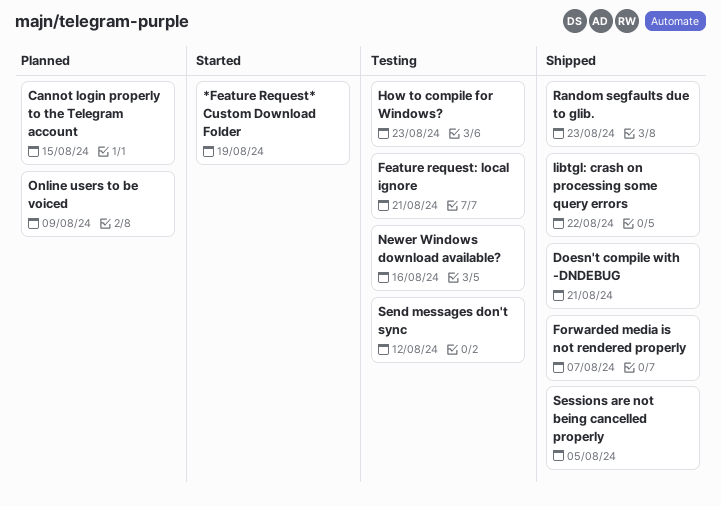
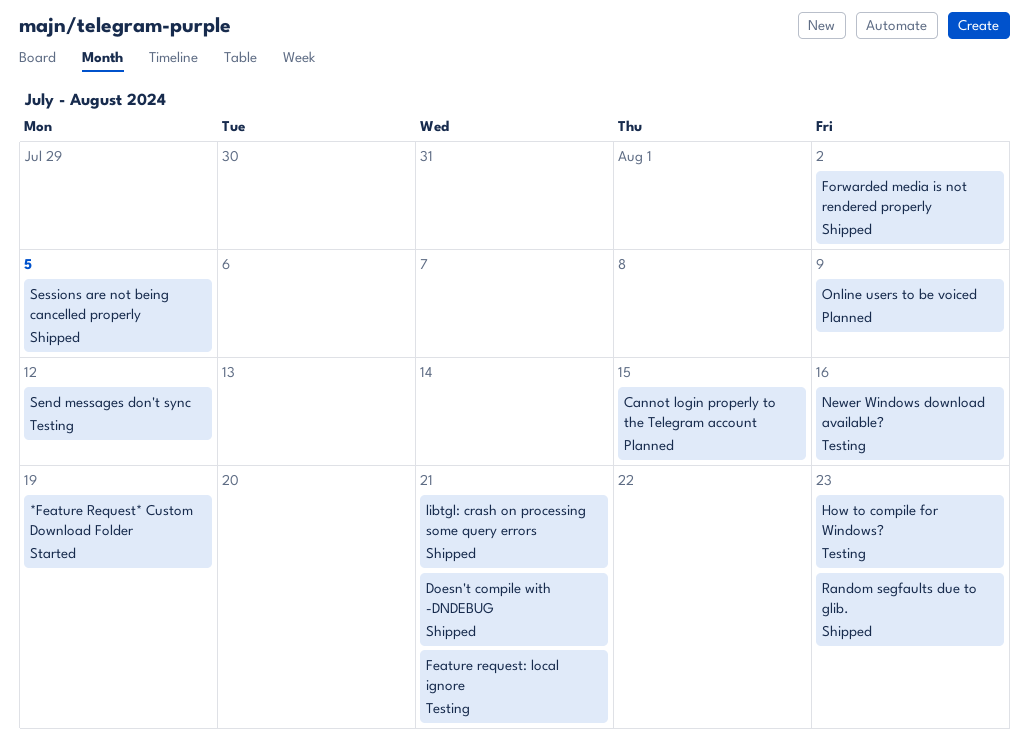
Forwarded media is not rendered properly, due: Aug 7 -> Aug 2
libtgl: crash on processing some query errors, due: Aug 22 -> Aug 21

